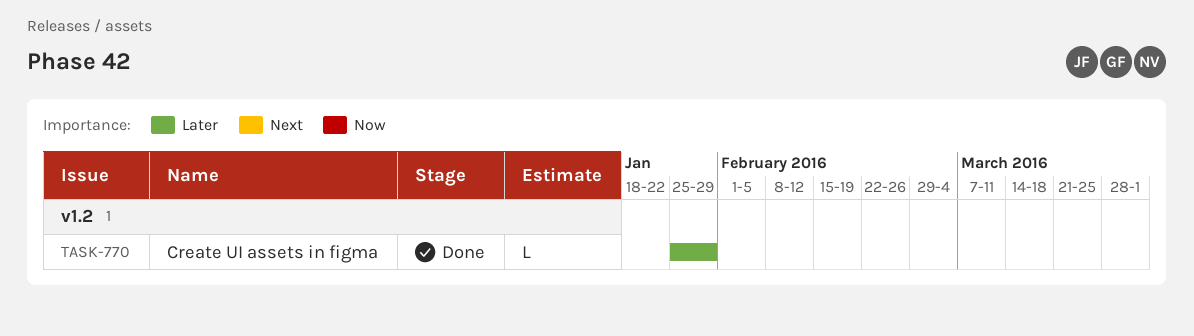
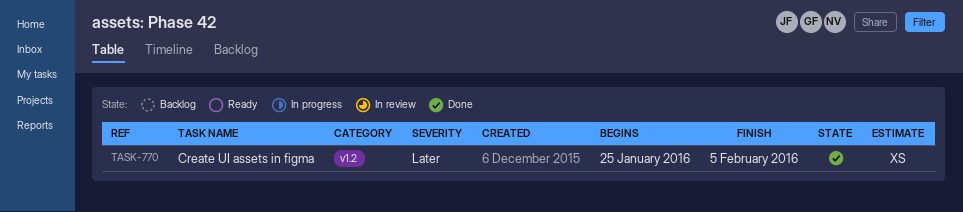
TASK-770, estimate: L -> XS
TASK-770, due: Jan 29 -> Feb 5

